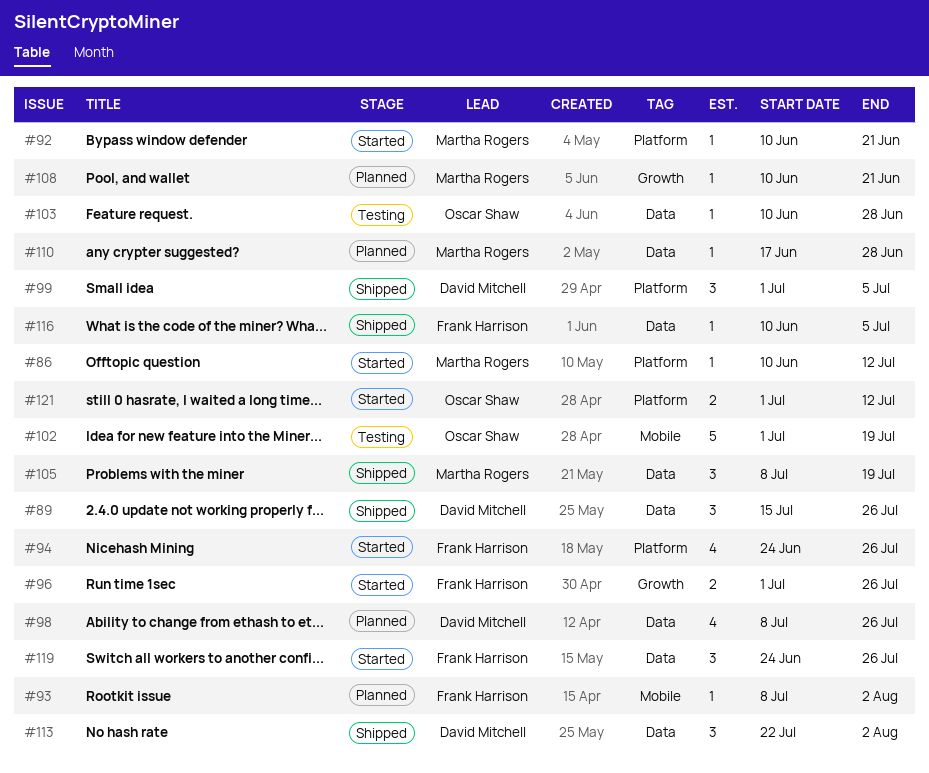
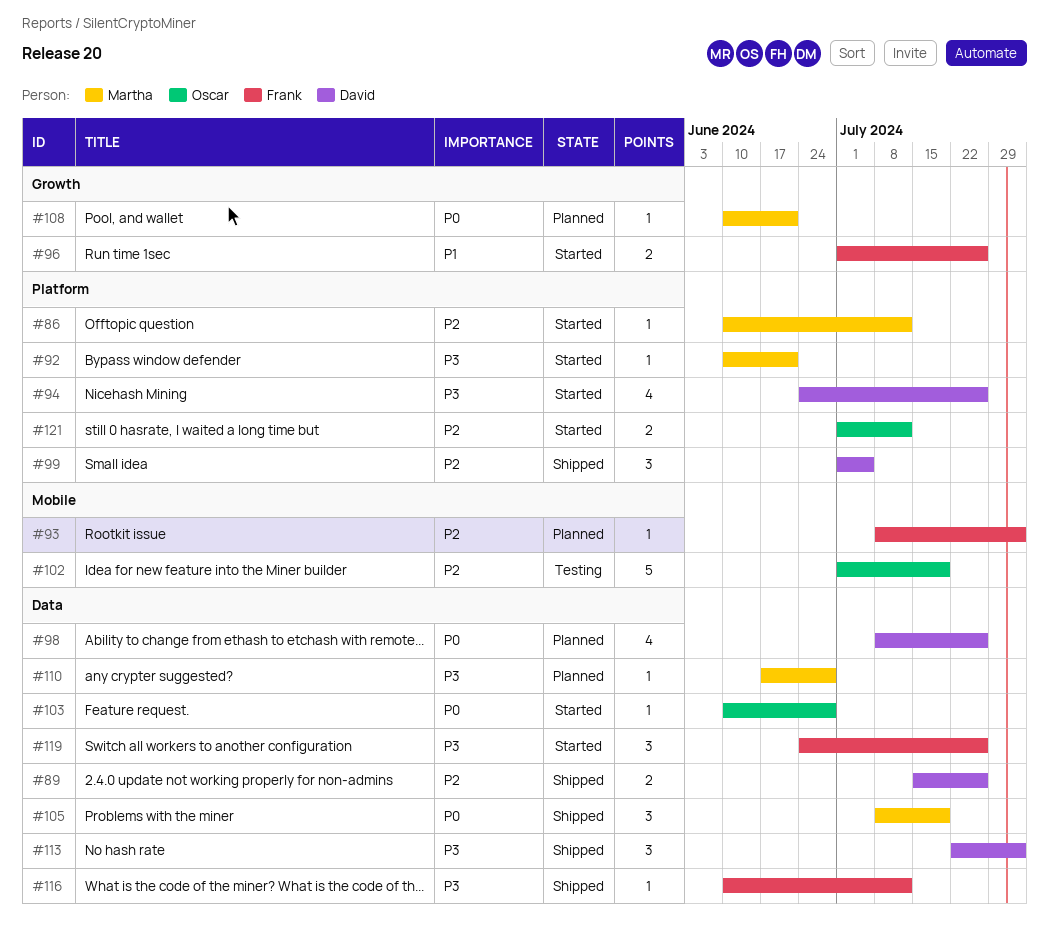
#89, estimate: 3 -> 2
#94, owner: Frank Harrison -> David Mitchell
#103, status: Testing -> Started
#116, due: Jul 5 -> Jul 12

